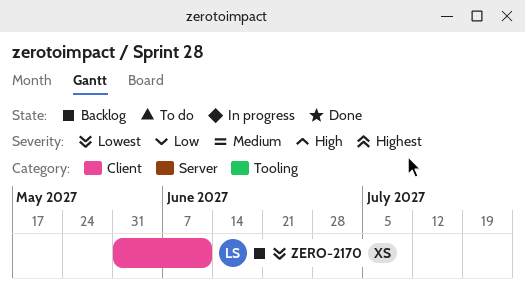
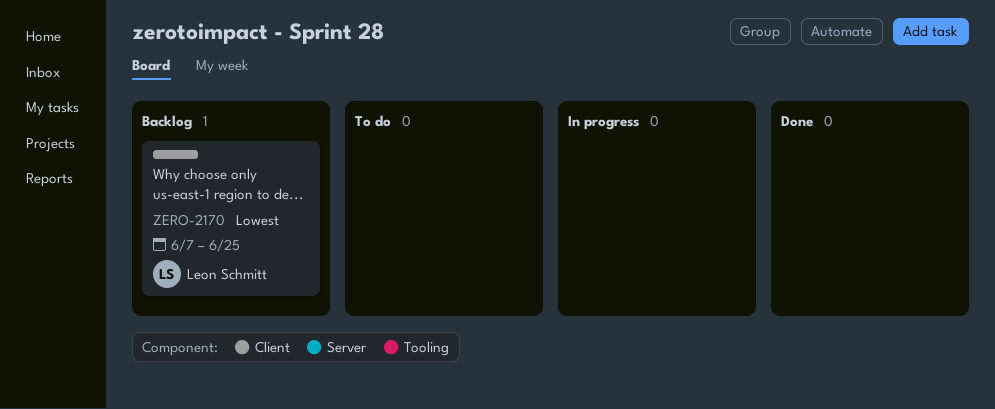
ZERO-2170, start: May 31 -> Jun 7
ZERO-2170, due: Jun 11 -> Jun 25

